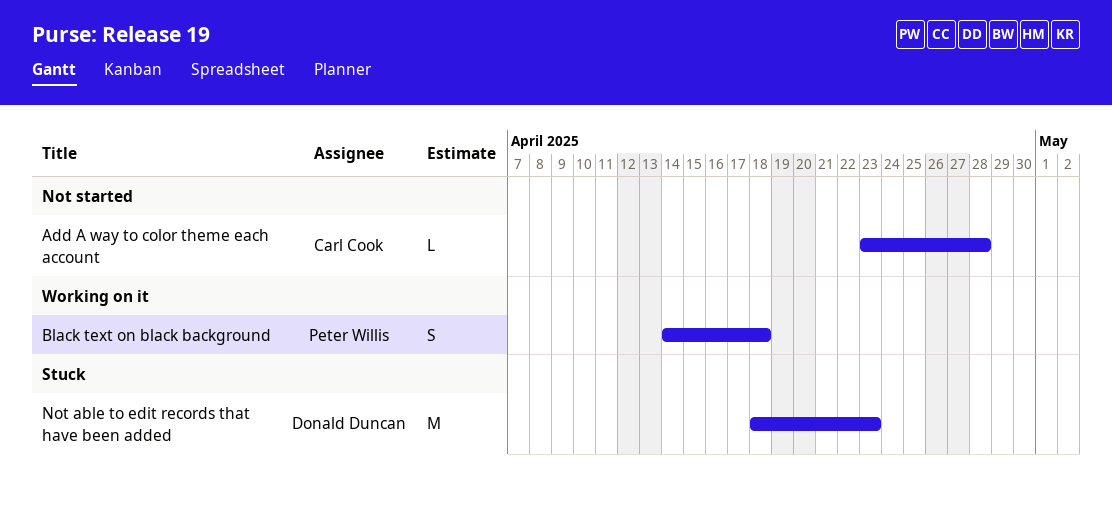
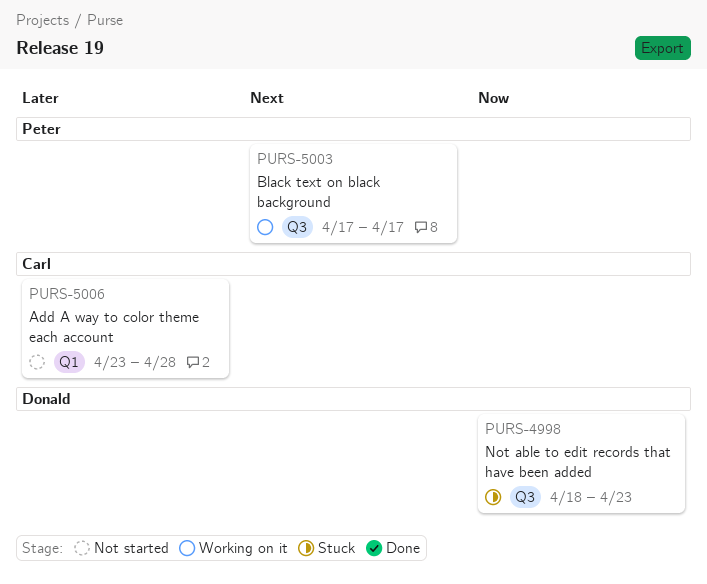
Black text on black background, start: Apr 14 -> Apr 17
Black text on black background, due: Apr 18 -> Apr 17

